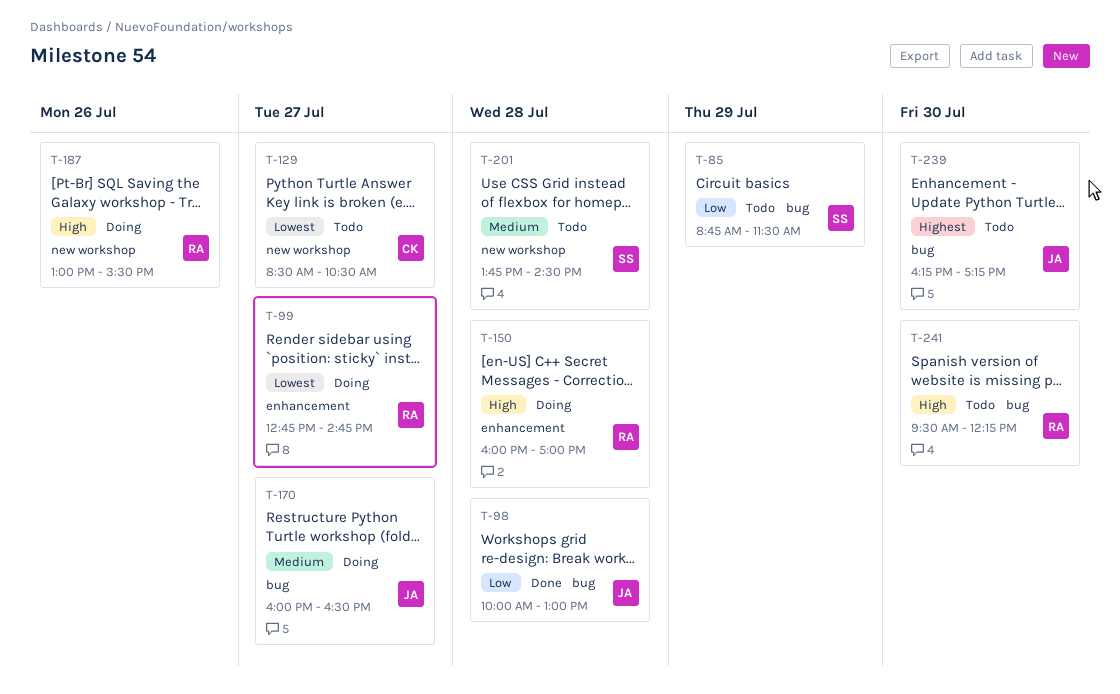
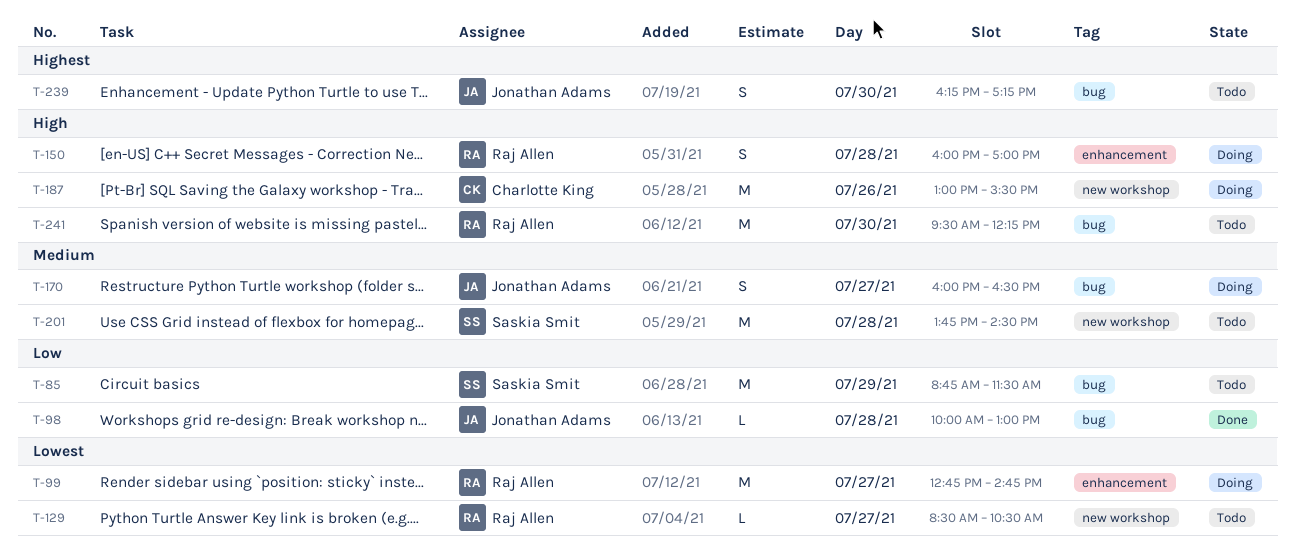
T-129, owner: Charlotte King -> Raj Allen
T-187, owner: Raj Allen -> Charlotte King

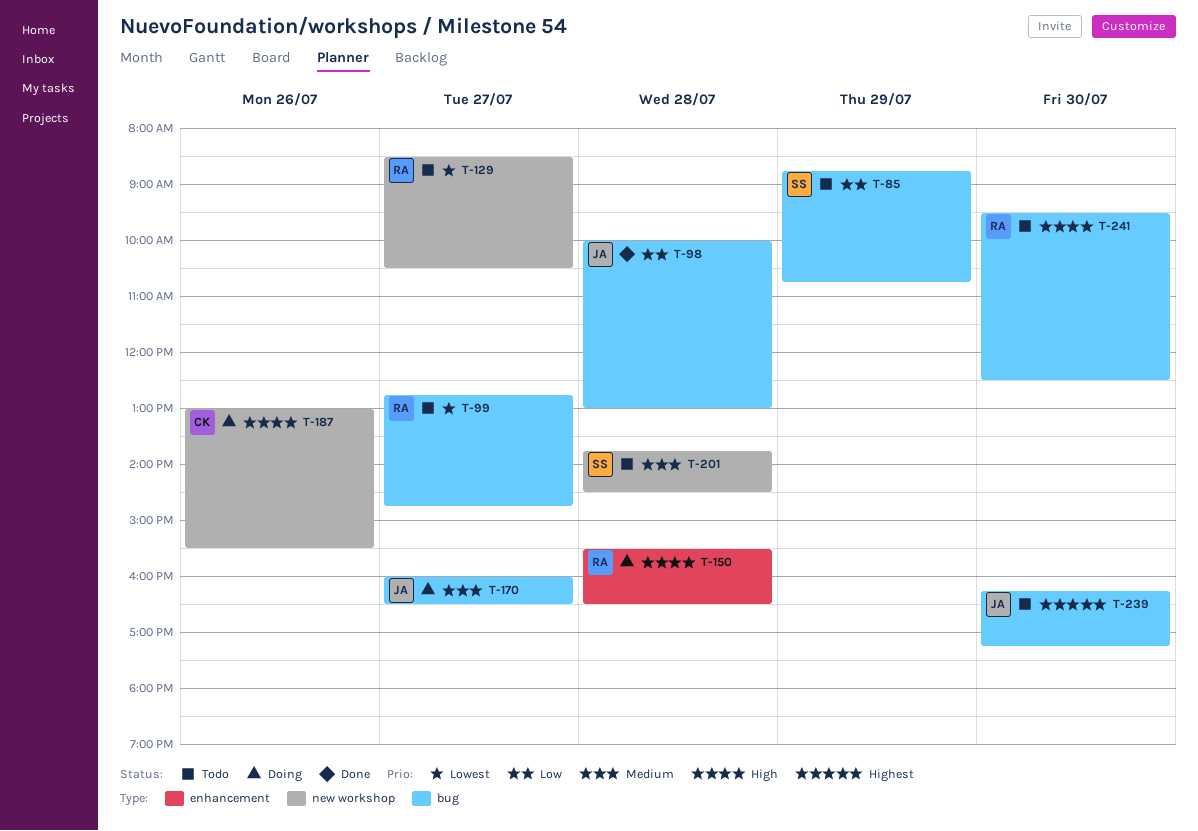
T-85, ends: 11:30 -> 10:45
T-99, status: Doing -> Todo
T-99, label: enhancement -> bug
T-150, begins: 16:00 -> 15:30
T-150, ends: 17:00 -> 16:30
T-241, ends: 12:15 -> 12:30

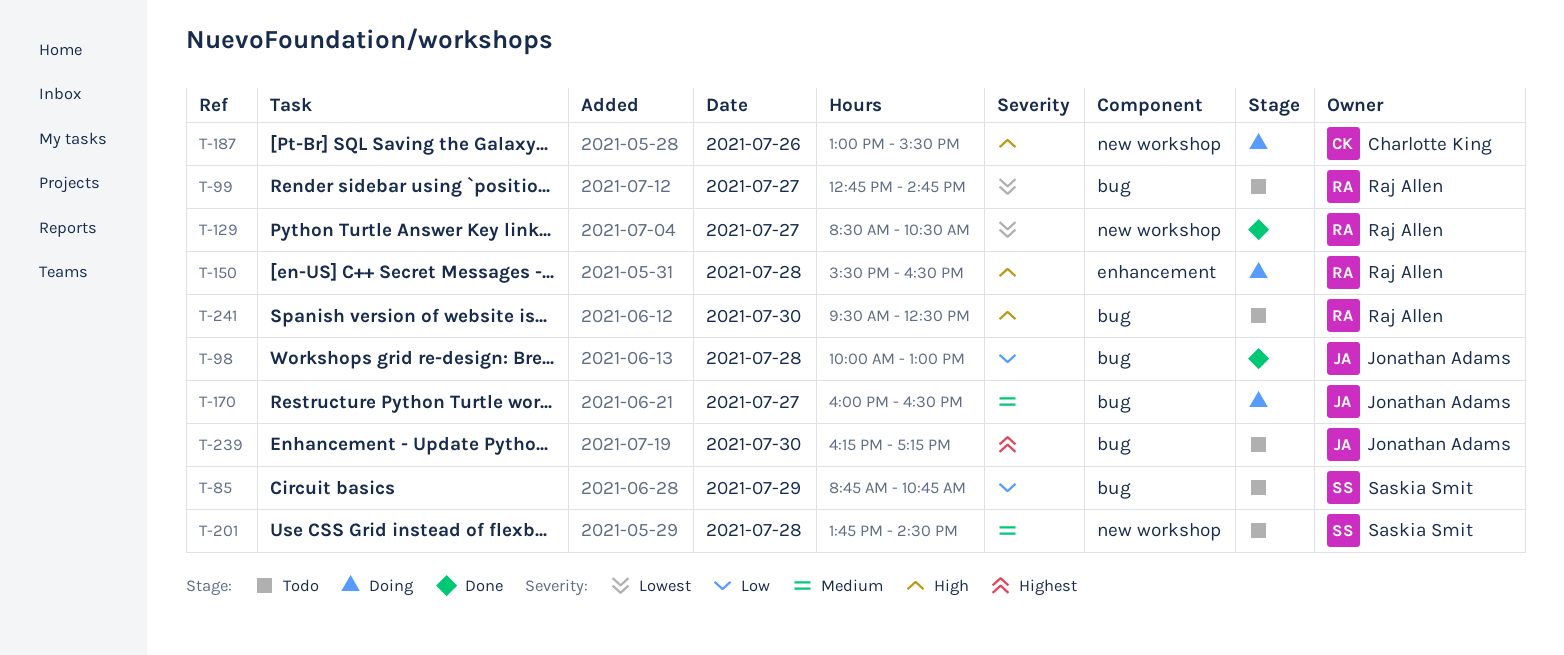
T-129, status: Todo -> Done

